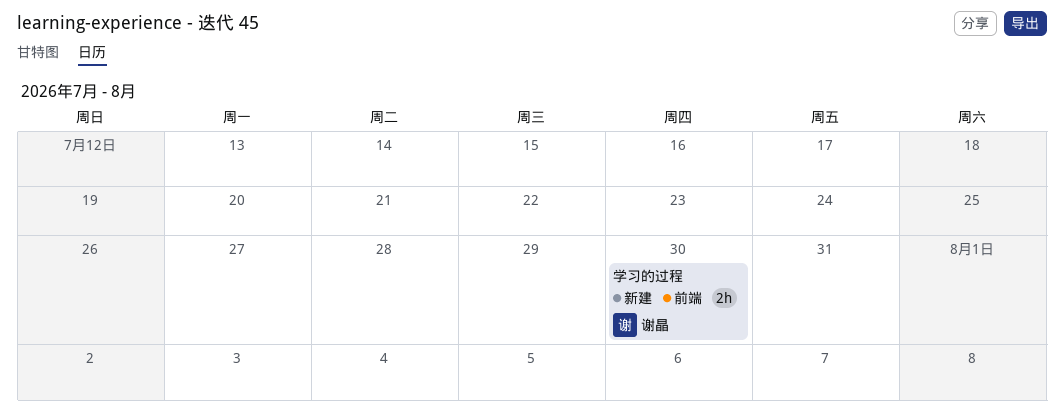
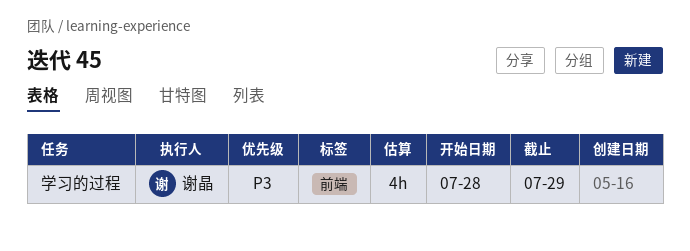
学习的过程, estimate: 2h -> 4h
学习的过程, due: Jul 30 -> Jul 29

